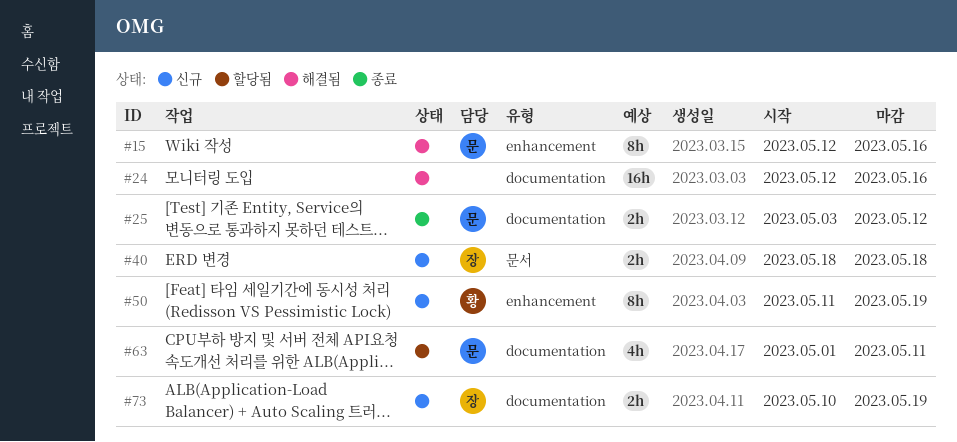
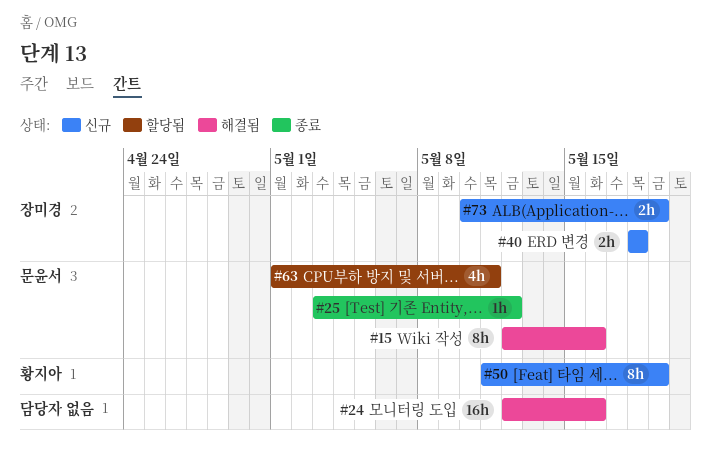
#25, estimate: 2h -> 1h

